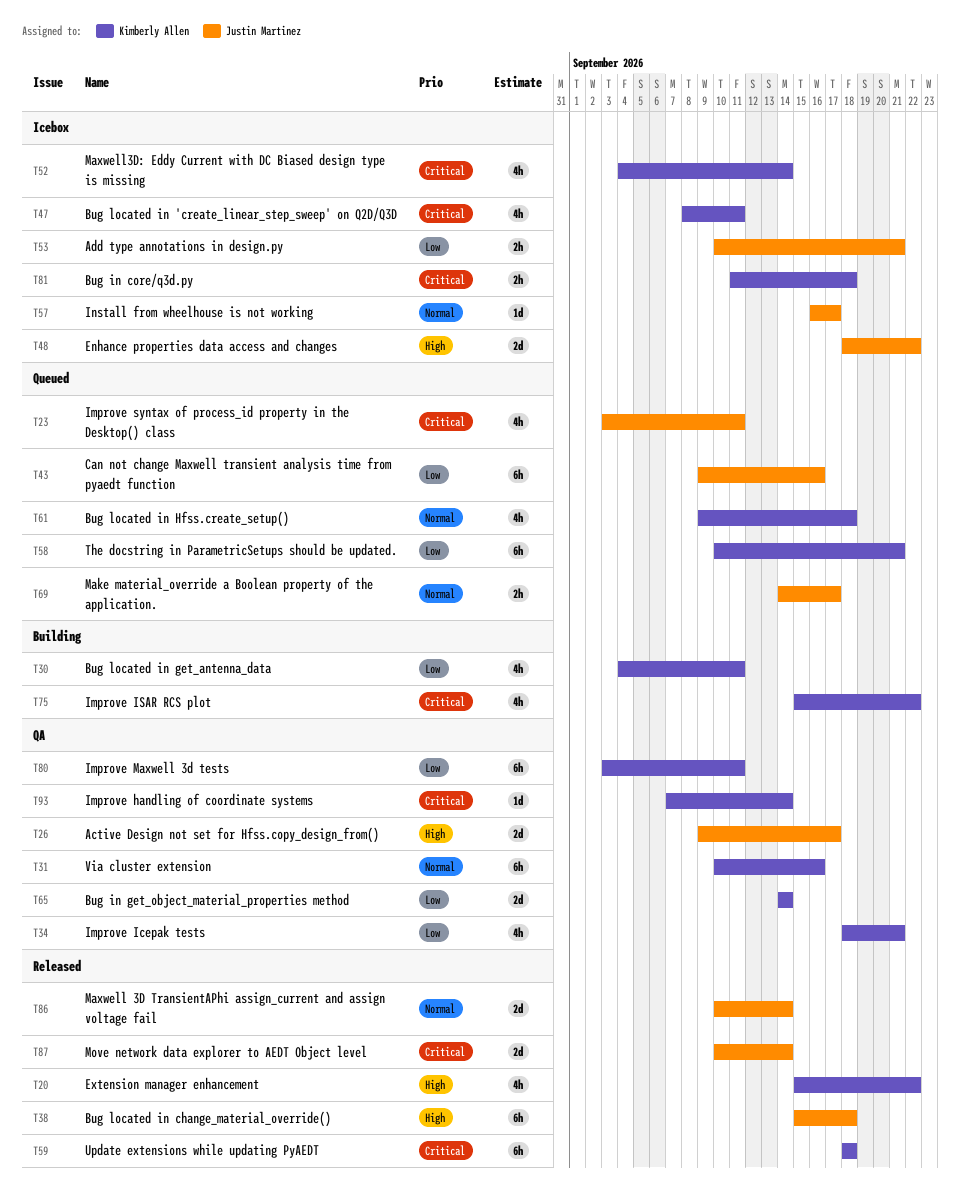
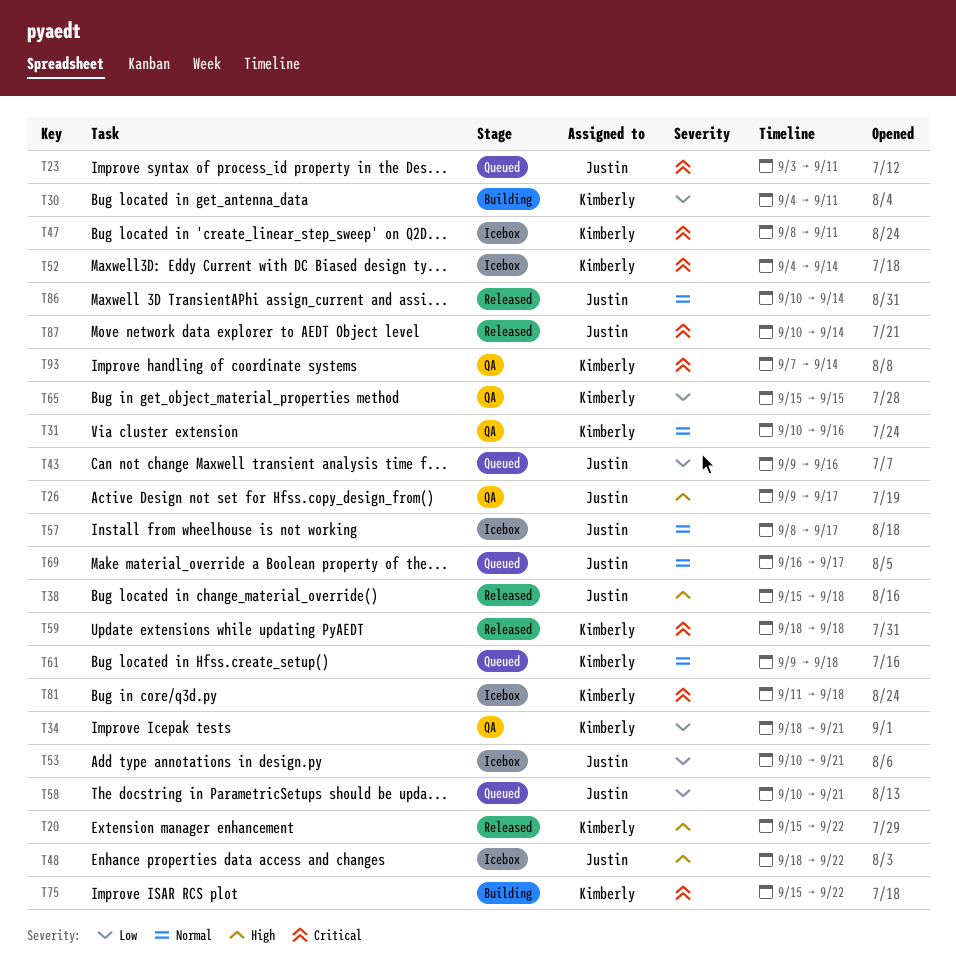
T57, start: Sep 16 -> Sep 8
T58, owner: Kimberly Allen -> Justin Martinez
T65, start: Sep 14 -> Sep 15
T65, due: Sep 14 -> Sep 15
T69, start: Sep 14 -> Sep 16
T80: present -> none

